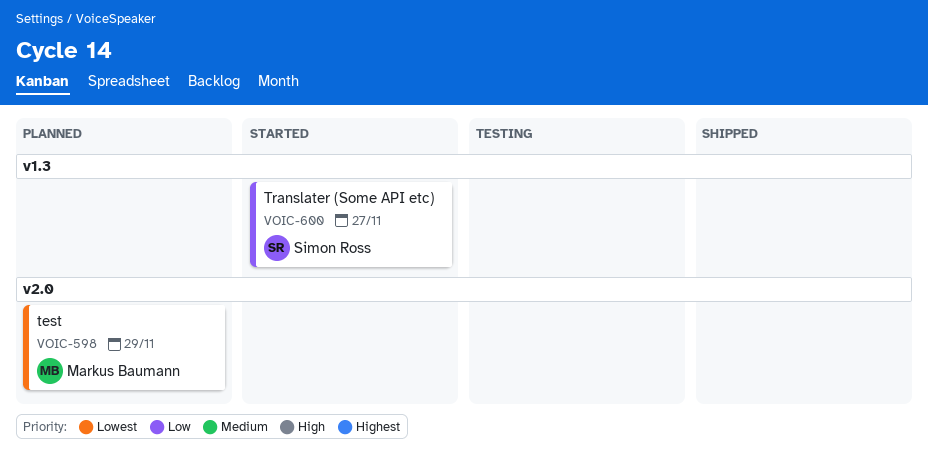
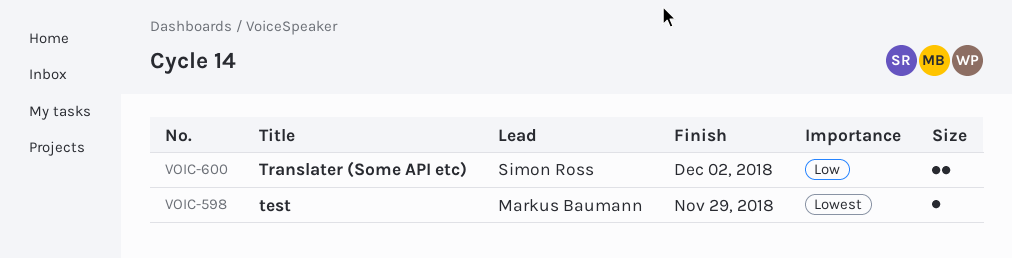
VOIC-600, due: Nov 27 -> Dec 2

